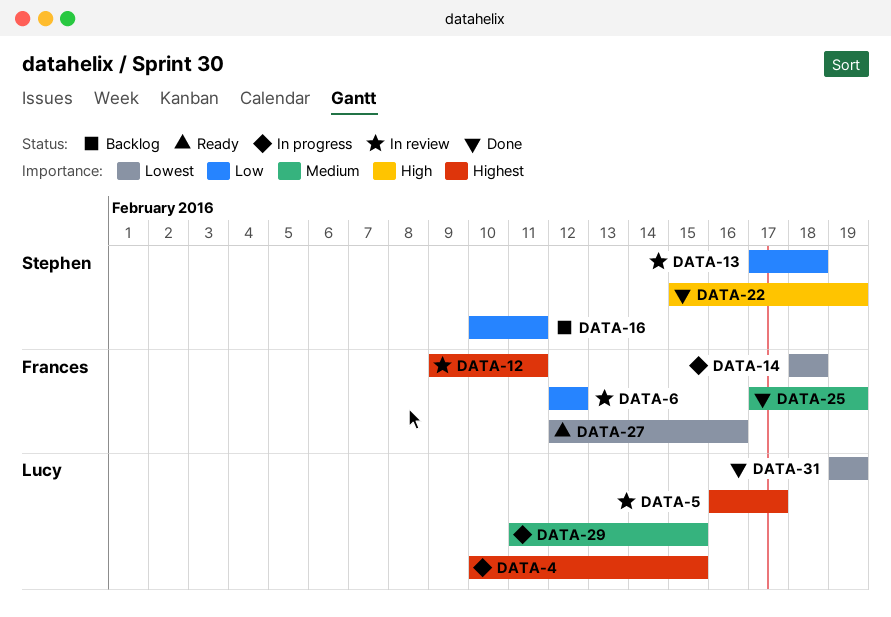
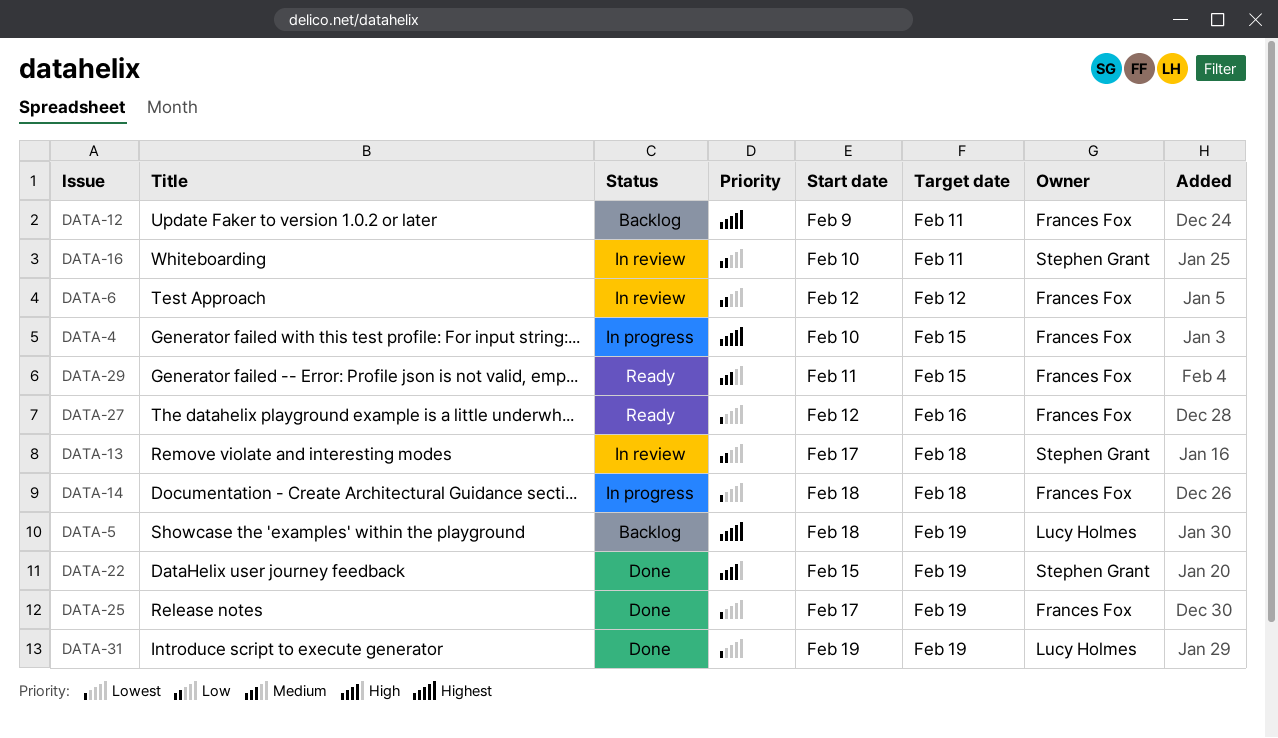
DATA-4, owner: Lucy Holmes -> Frances Fox
DATA-5, status: In review -> Backlog
DATA-5, start: Feb 16 -> Feb 18
DATA-5, due: Feb 17 -> Feb 19
DATA-12, status: In review -> Backlog
DATA-16, status: Backlog -> In review
DATA-25, priority: Medium -> Lowest
DATA-29, status: In progress -> Ready
DATA-29, owner: Lucy Holmes -> Frances Fox

